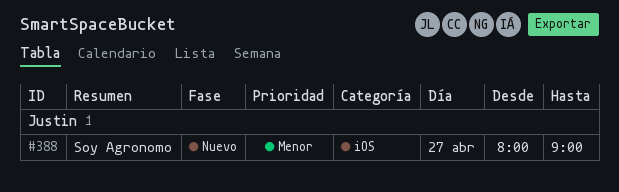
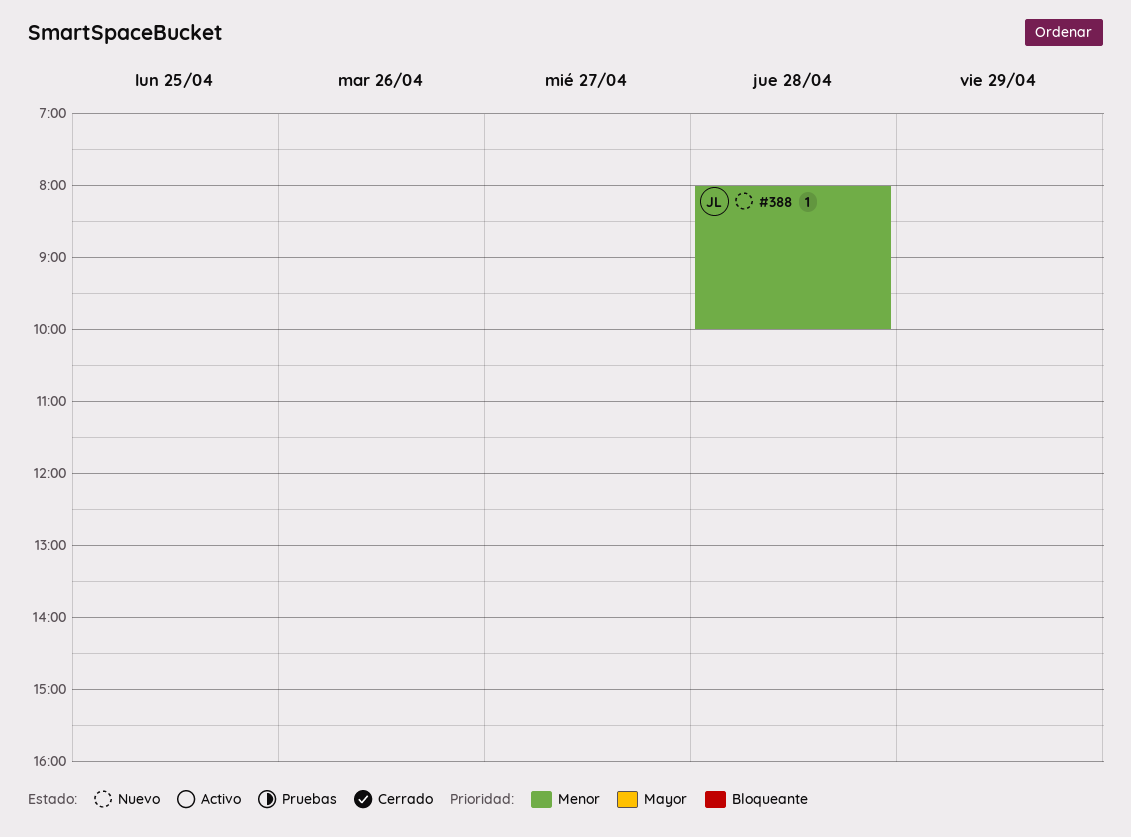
#388, day: Apr 27 -> Apr 28
#388, ends: 09:00 -> 10:00

